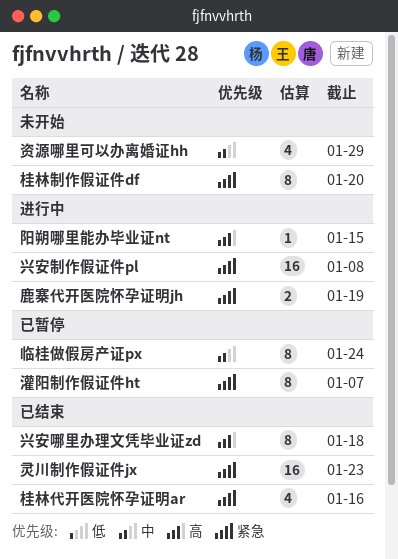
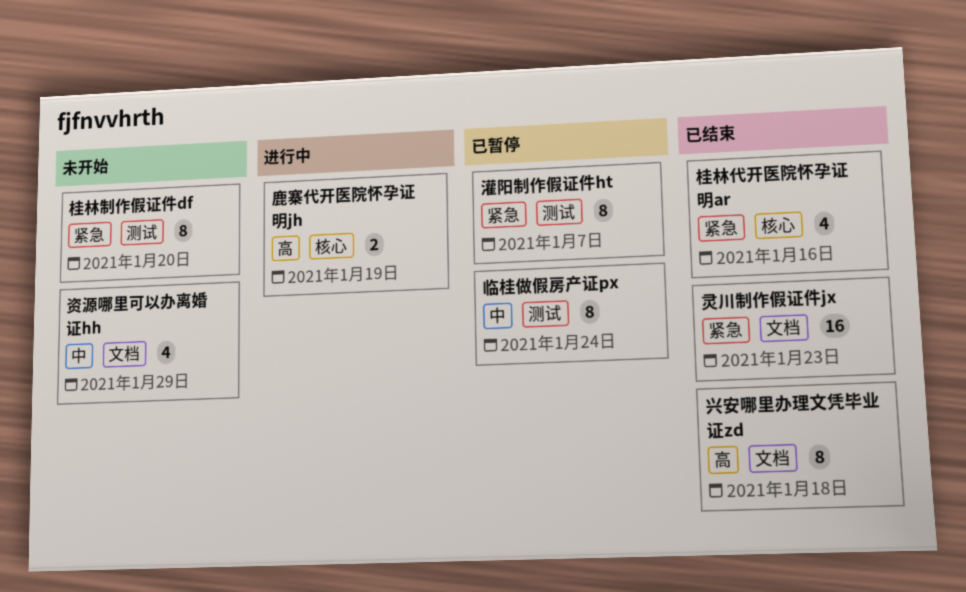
兴安制作假证件pl: present -> none
阳朔哪里能办毕业证nt: present -> none
鹿寨代开医院怀孕证明jh, priority: 紧急 -> 高

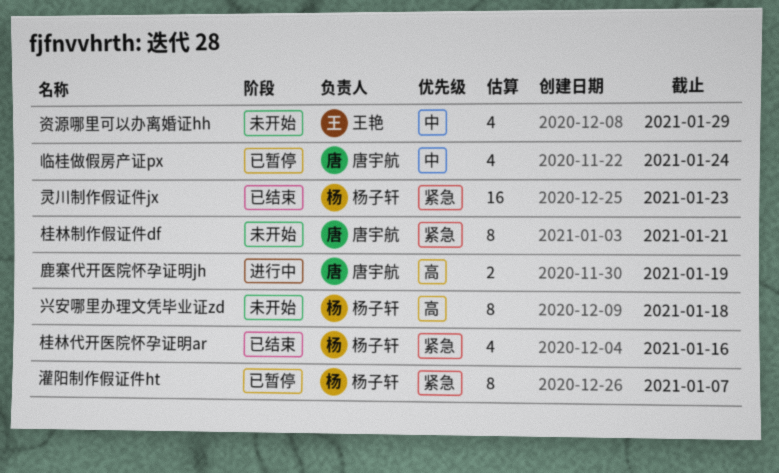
临桂做假房产证px, estimate: 8 -> 4
兴安哪里办理文凭毕业证zd, status: 已结束 -> 未开始
桂林制作假证件df, due: Jan 20 -> Jan 21

